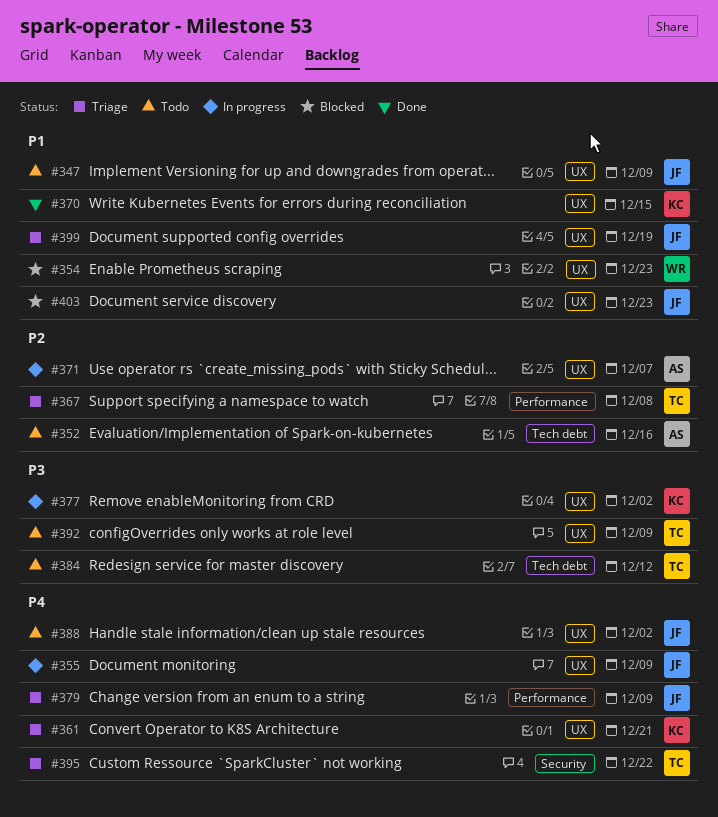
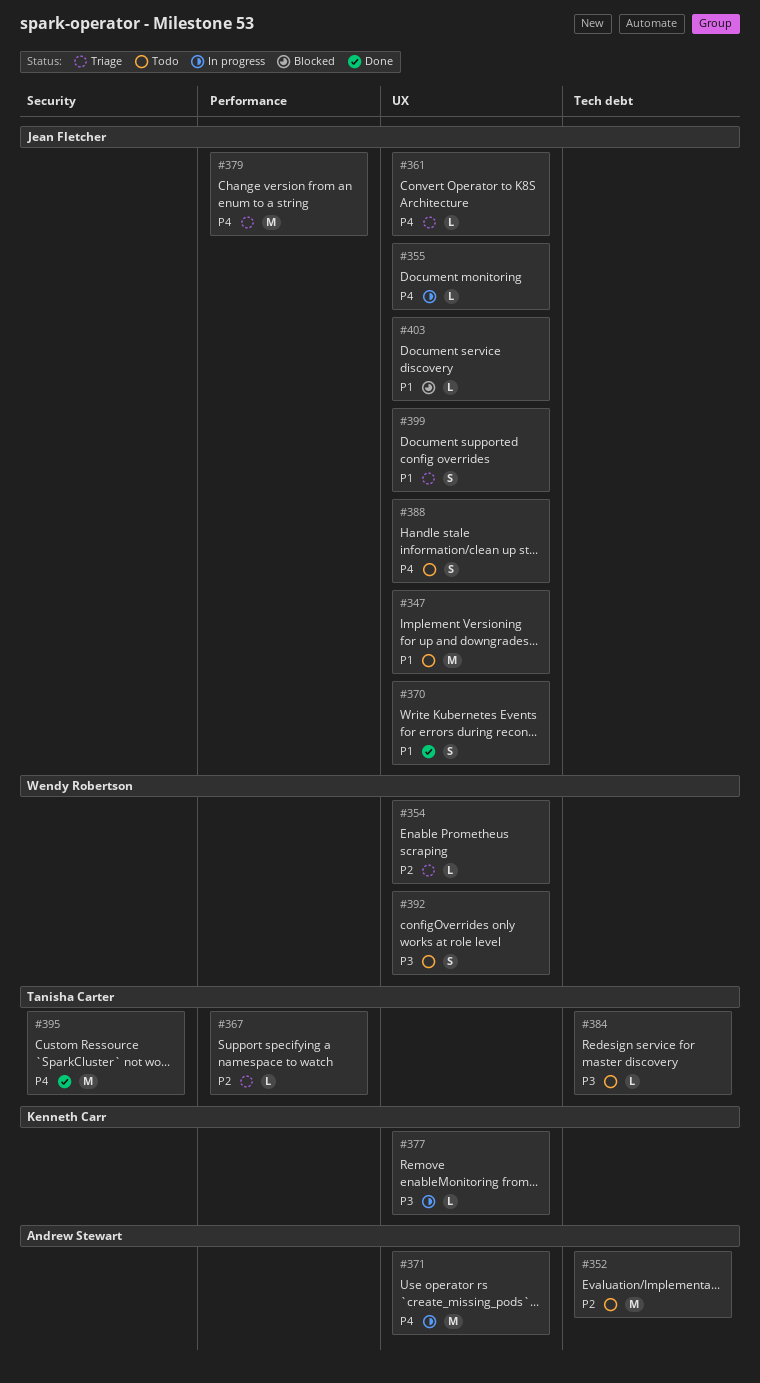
#354, status: Blocked -> Triage
#354, priority: P1 -> P2
#361, owner: Kenneth Carr -> Jean Fletcher
#370, owner: Kenneth Carr -> Jean Fletcher
#371, priority: P2 -> P4
#392, owner: Tanisha Carter -> Wendy Robertson
#395, status: Triage -> Done

